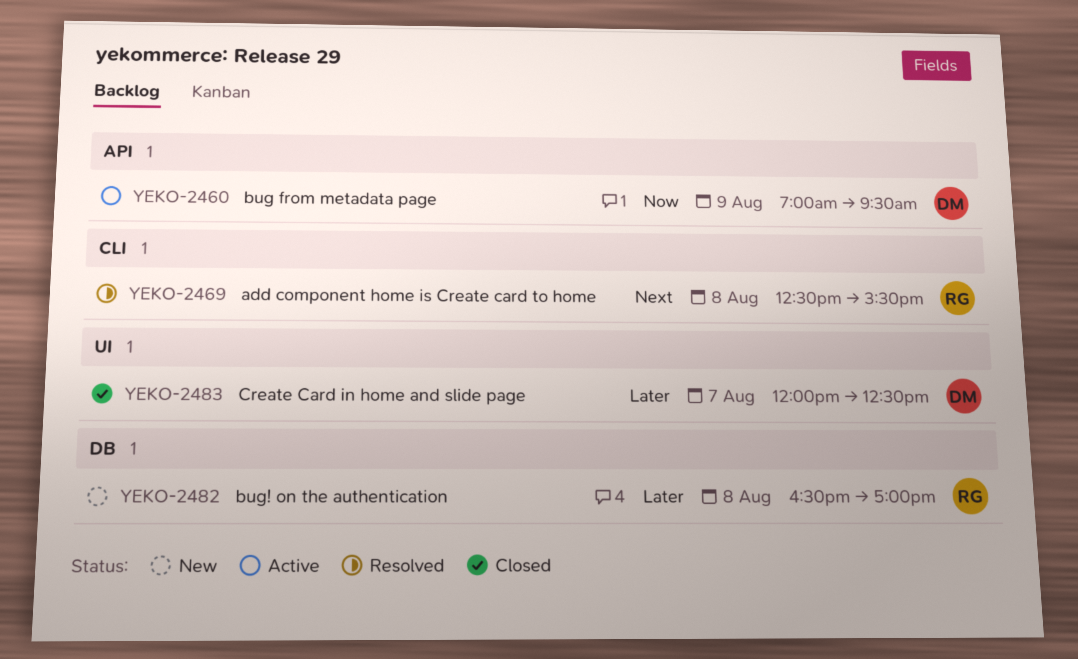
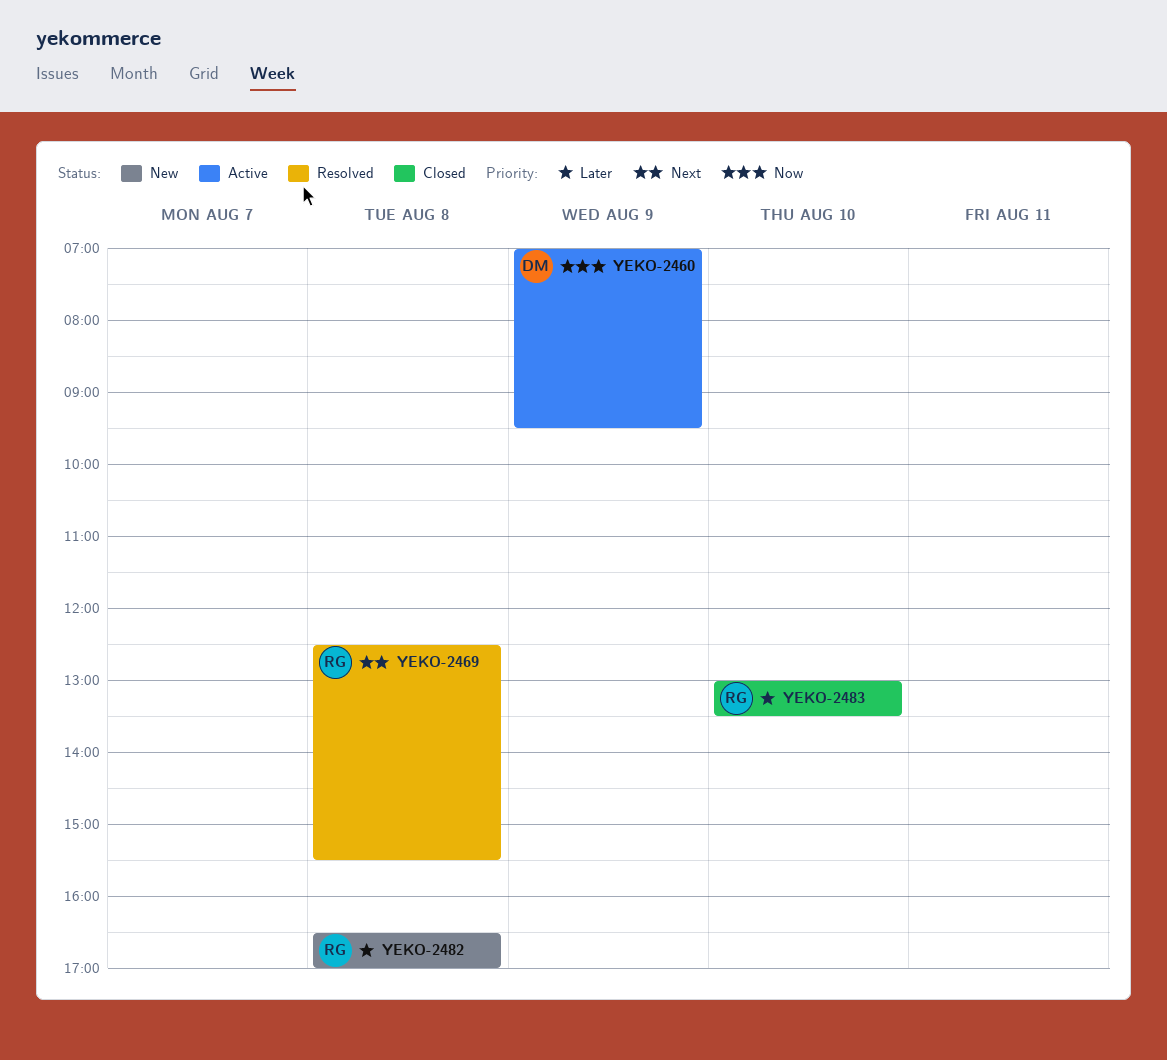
YEKO-2483, owner: DM -> RG
YEKO-2483, day: Aug 7 -> Aug 10
YEKO-2483, begins: 12:00 -> 13:00
YEKO-2483, ends: 12:30 -> 13:30

